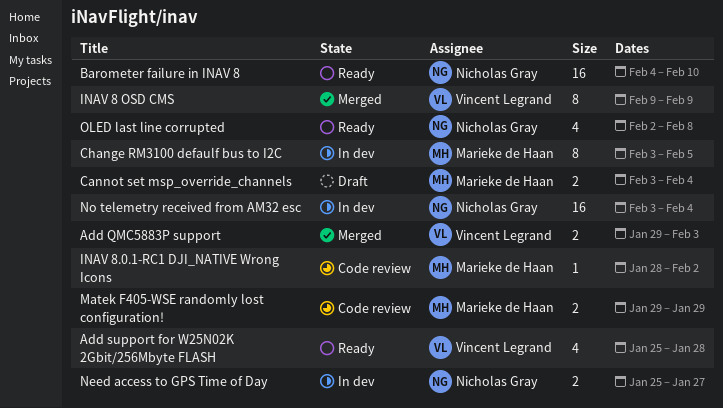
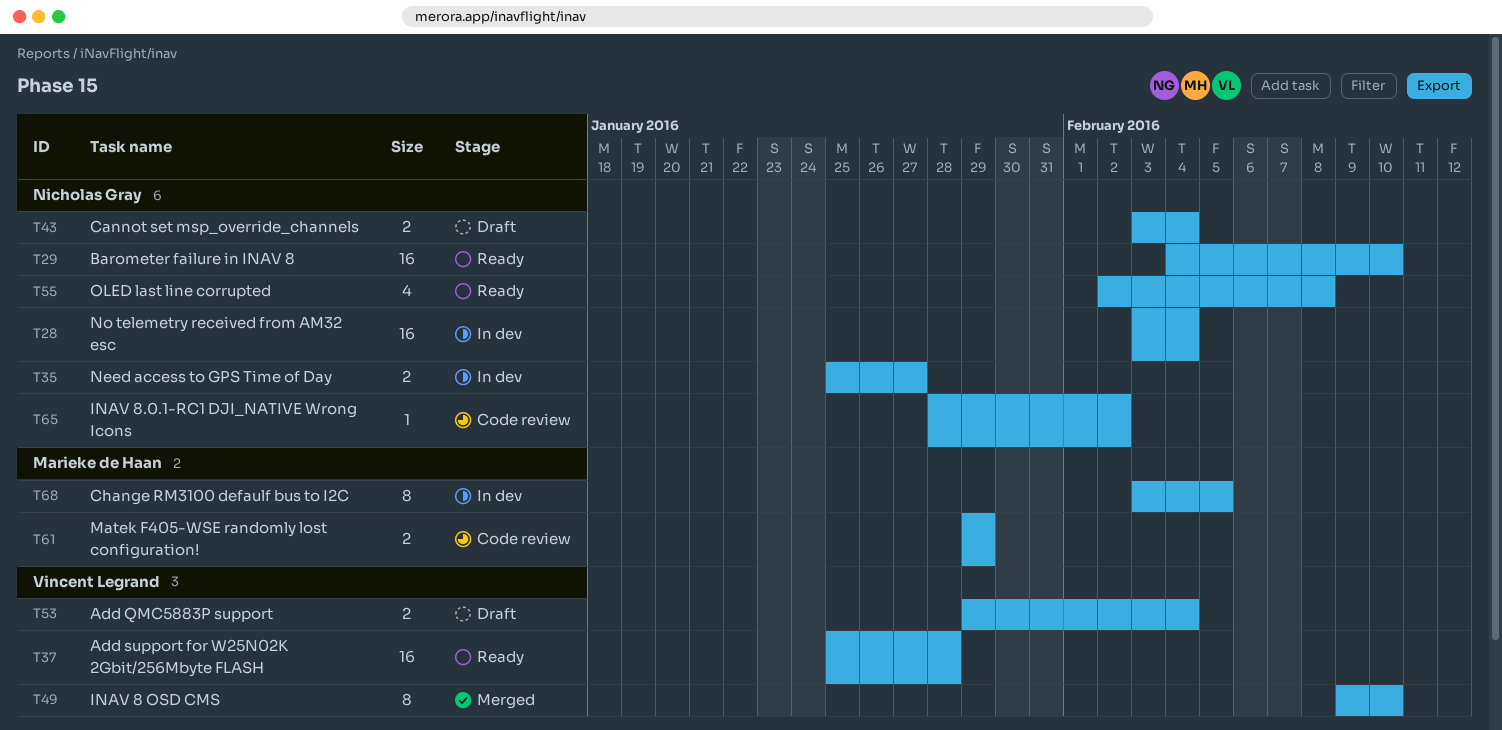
Add QMC5883P support, status: Merged -> Draft
Add QMC5883P support, due: Feb 3 -> Feb 4
Add support for W25N02K 2Gbit/256Mbyte FLASH, estimate: 4 -> 16
Cannot set msp_override_channels, owner: Marieke de Haan -> Nicholas Gray
INAV 8 OSD CMS, due: Feb 9 -> Feb 10
INAV 8.0.1-RC1 DJI_NATIVE Wrong Icons, owner: Marieke de Haan -> Nicholas Gray

